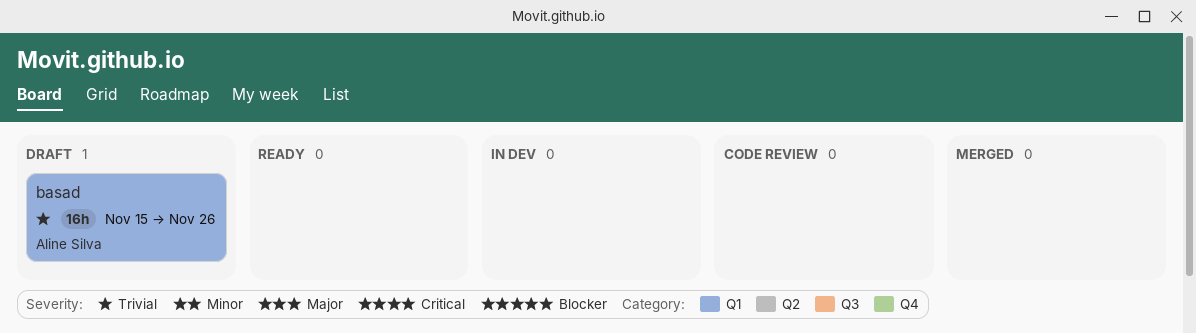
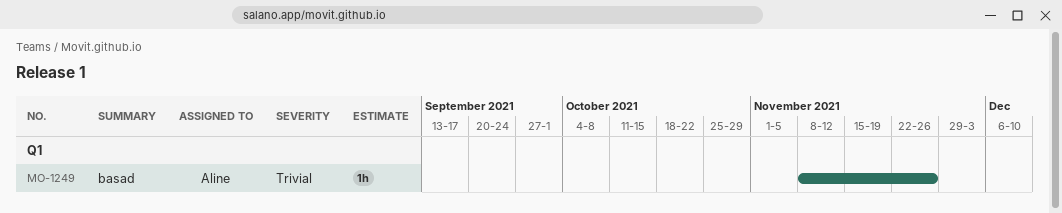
basad, estimate: 16h -> 1h
basad, start: Nov 15 -> Nov 8

